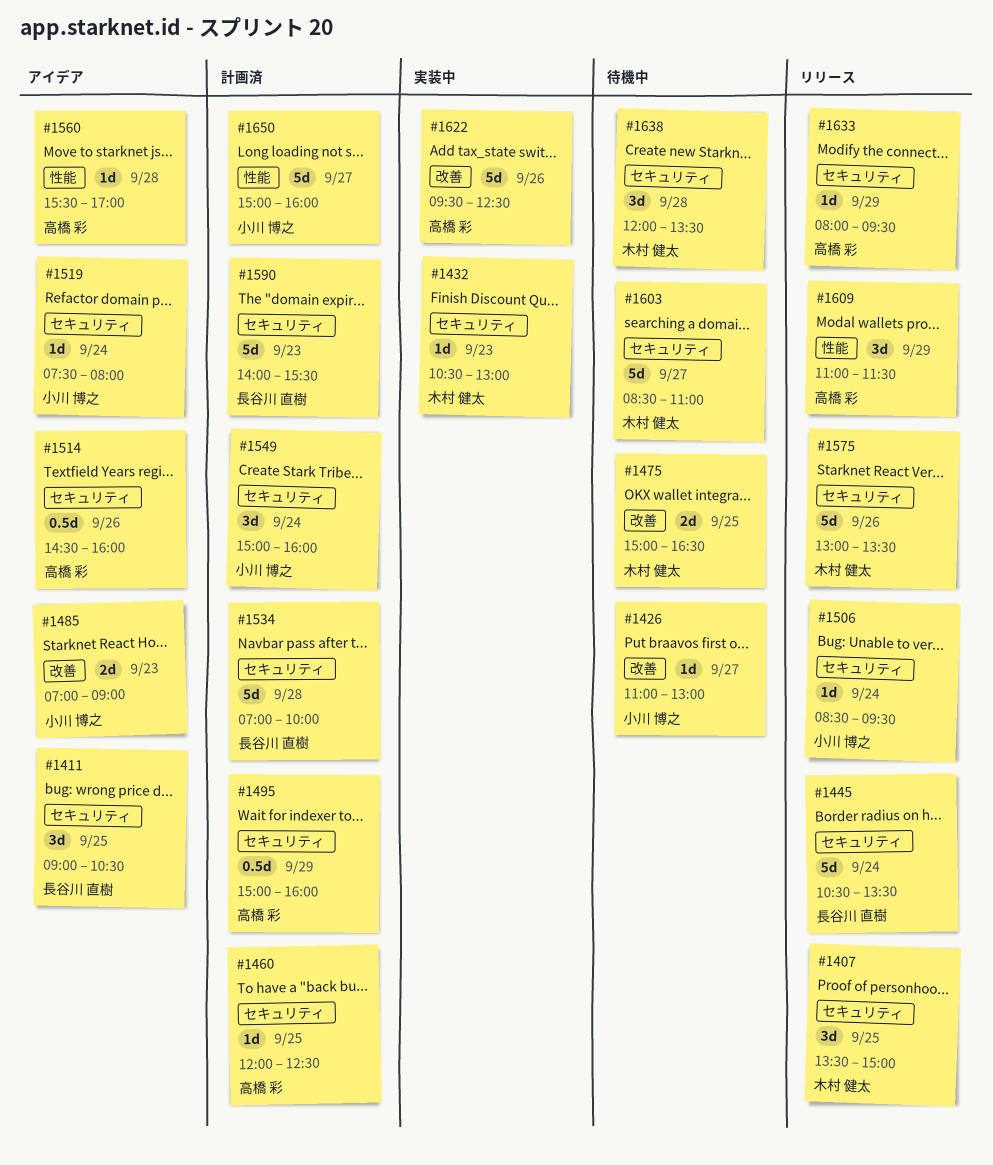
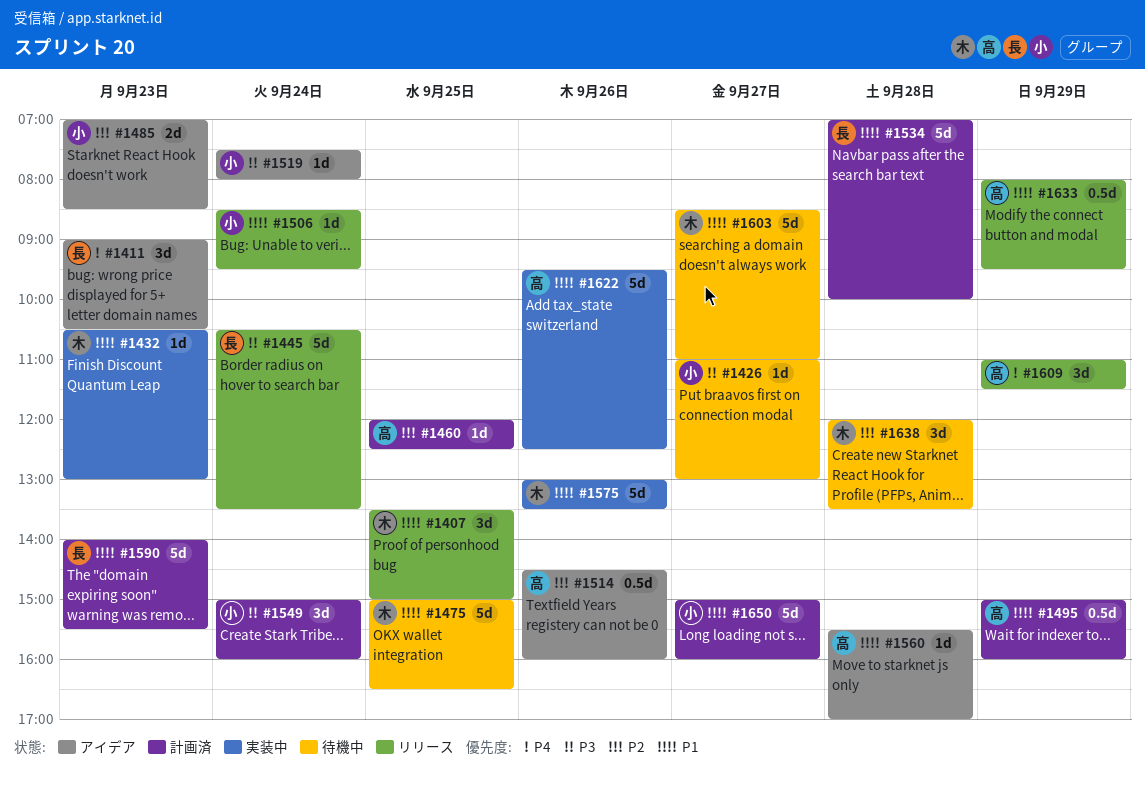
#1411, day: Sep 25 -> Sep 23
#1475, estimate: 2d -> 5d
#1485, ends: 09:00 -> 08:30
#1575, status: リリース -> 実装中
#1633, estimate: 1d -> 0.5d

